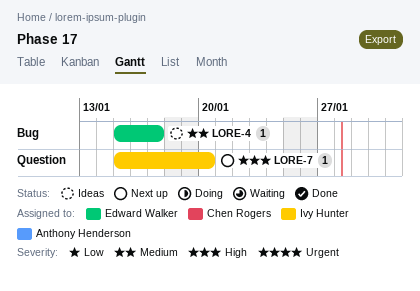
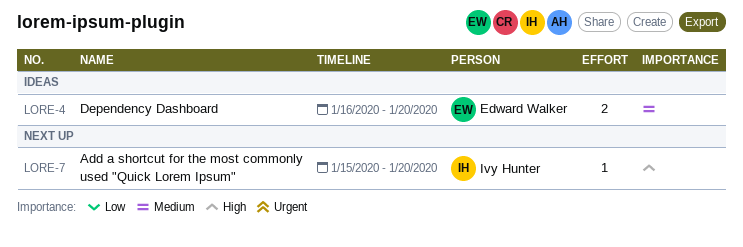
LORE-4, estimate: 1 -> 2
LORE-4, start: Jan 15 -> Jan 16
LORE-4, due: Jan 17 -> Jan 20

